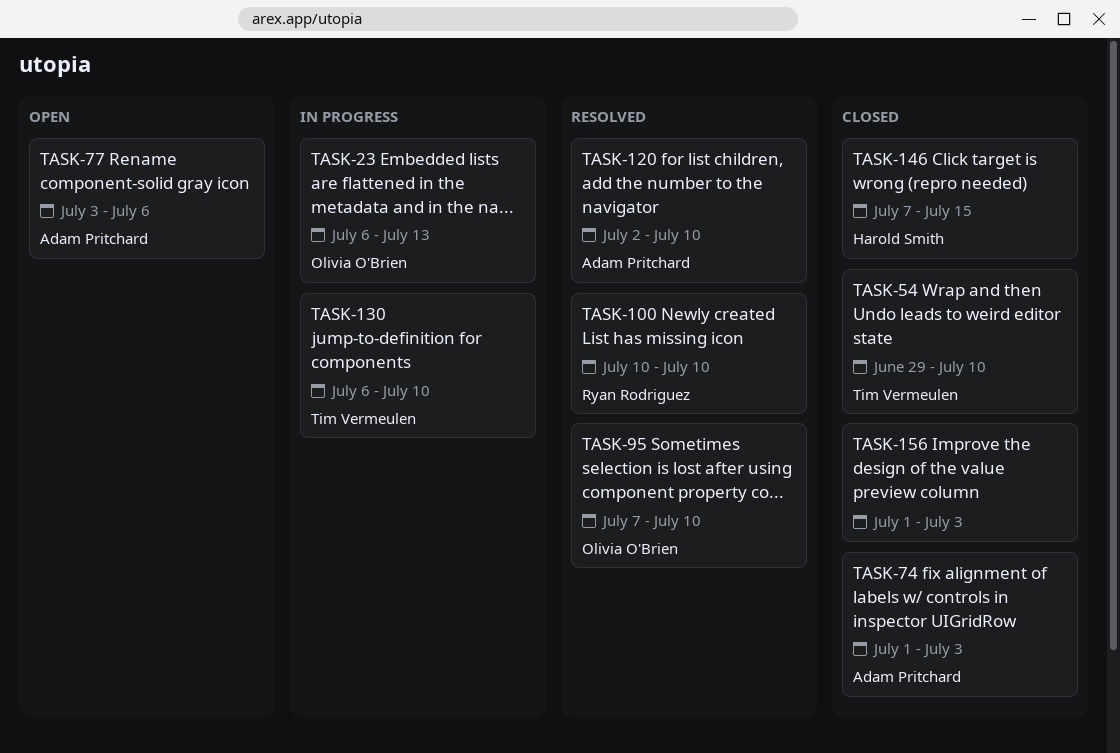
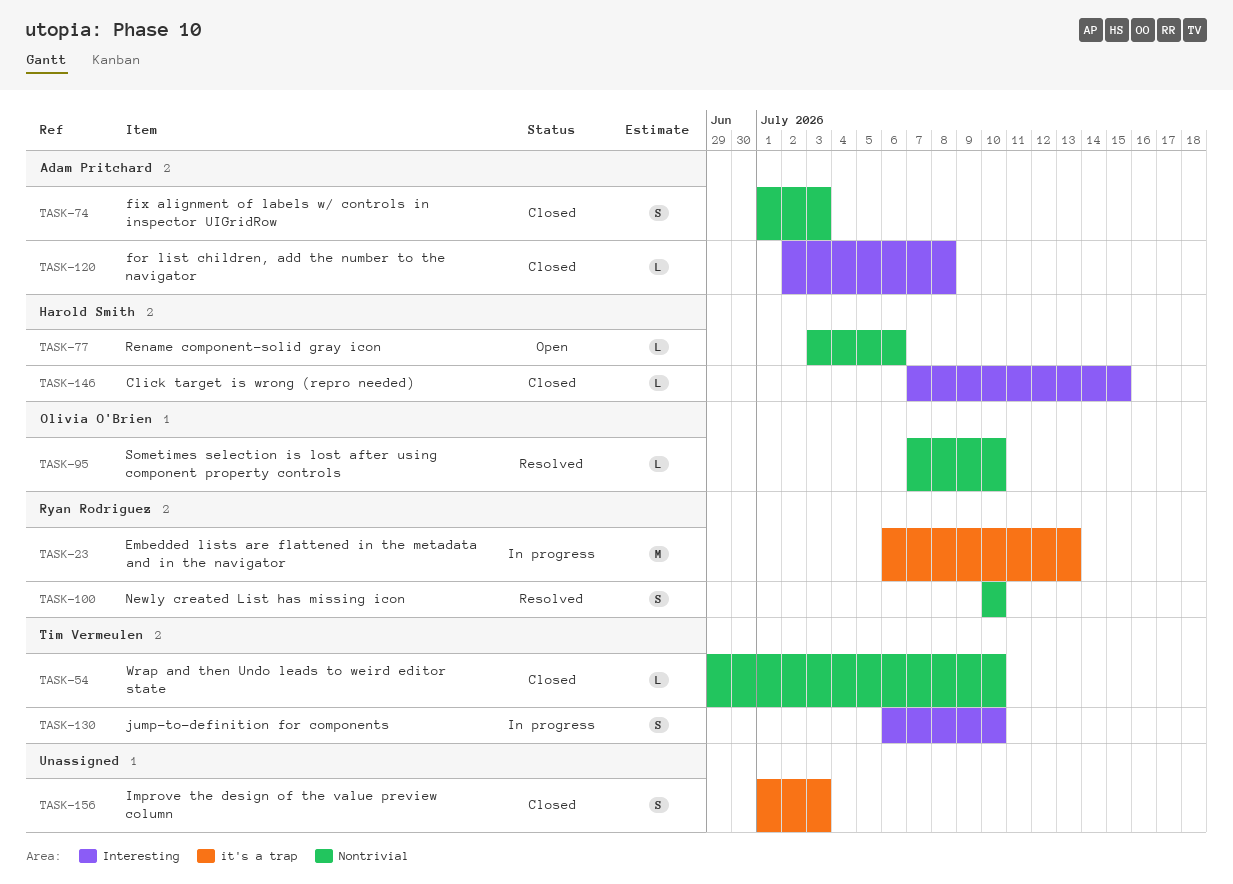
TASK-23, owner: Olivia O'Brien -> Ryan Rodriguez
TASK-77, owner: Adam Pritchard -> Harold Smith
TASK-120, status: Resolved -> Closed
TASK-120, due: Jul 10 -> Jul 8

